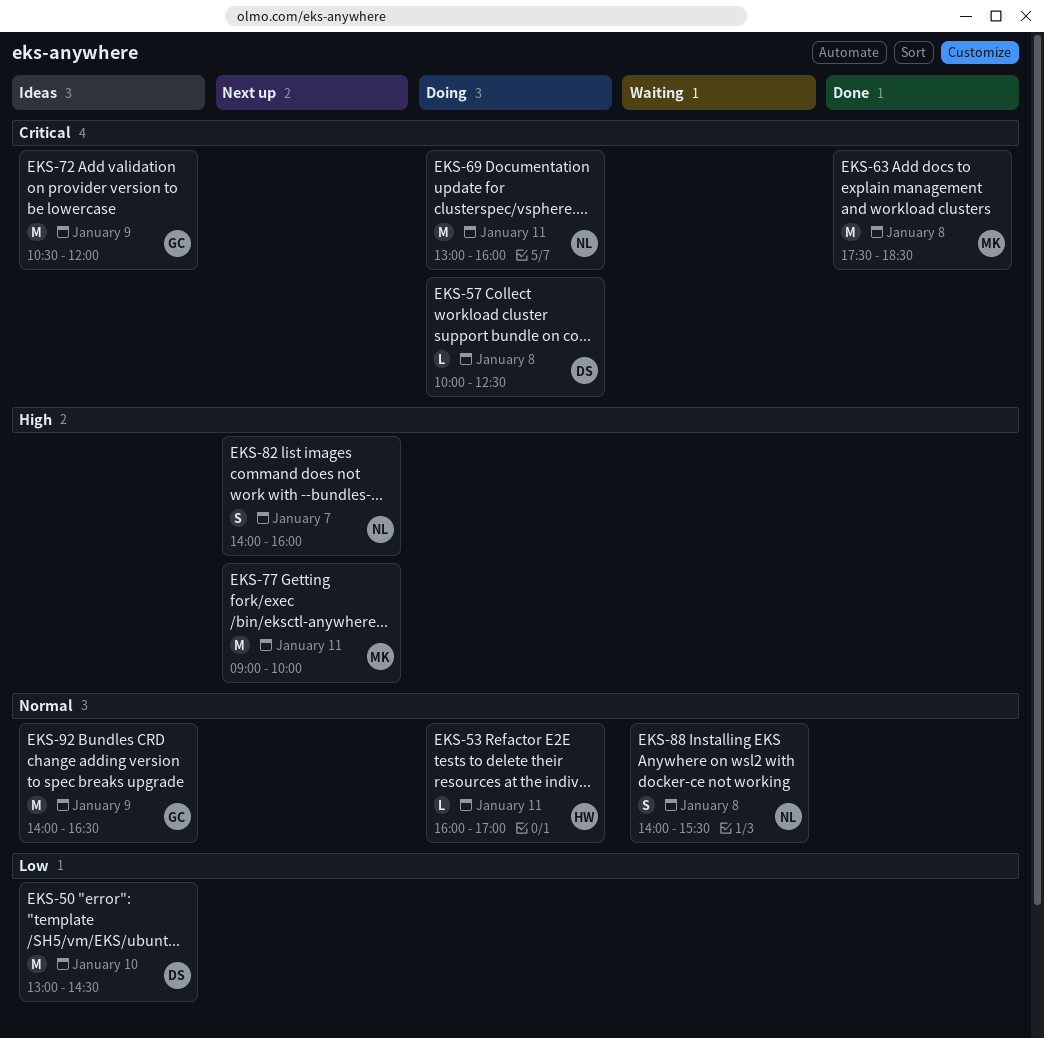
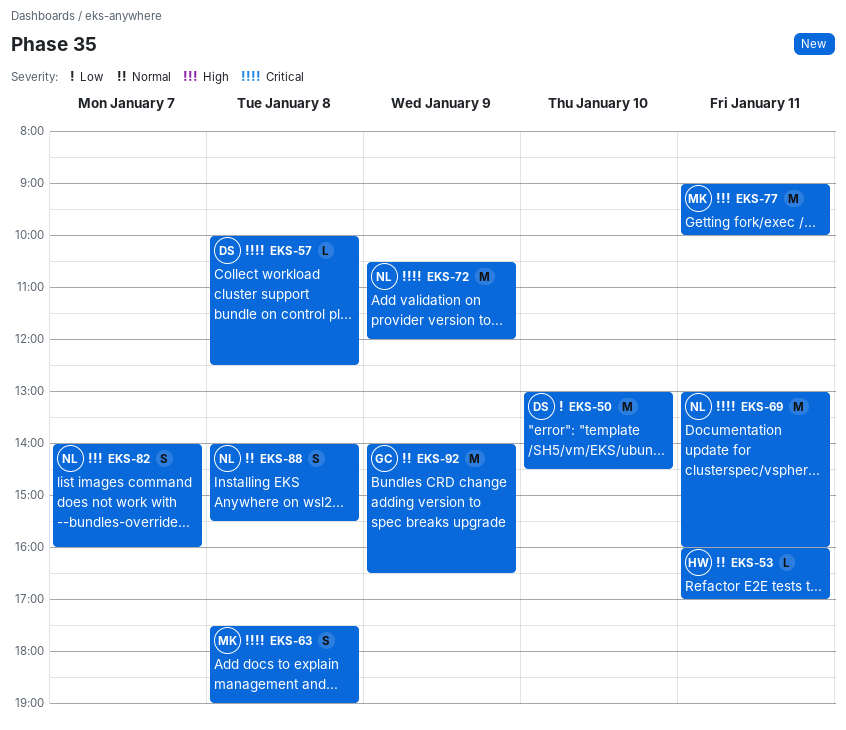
EKS-63, estimate: M -> S
EKS-63, ends: 18:30 -> 19:00
EKS-72, owner: GC -> NL

